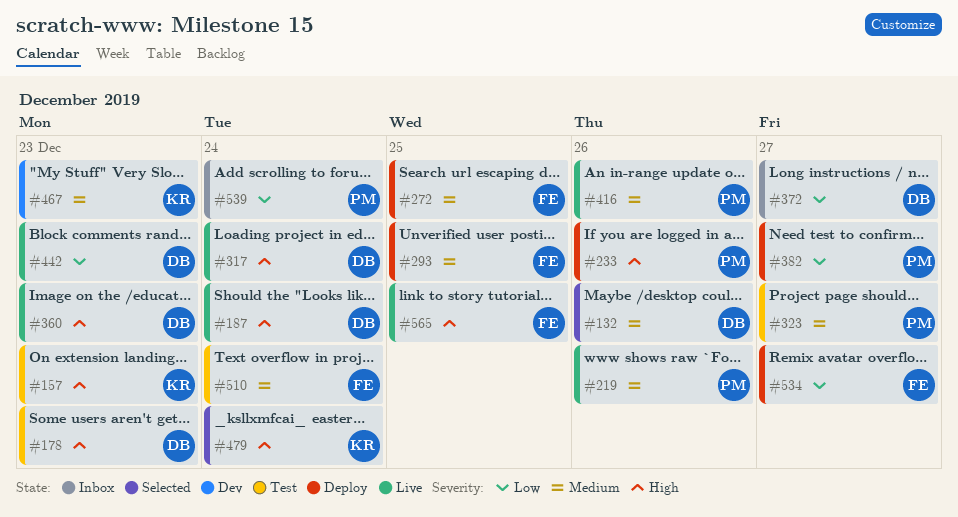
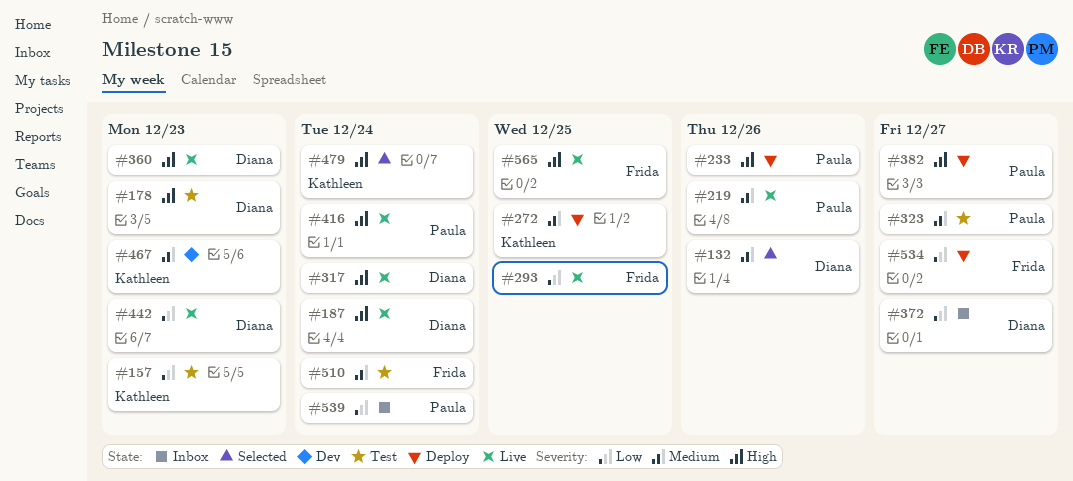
#157, priority: High -> Low
#272, owner: Frida -> Kathleen
#293, status: Deploy -> Live
#293, priority: Medium -> Low
#382, priority: Low -> High
#416, priority: Medium -> High
#416, due: Dec 26 -> Dec 24

